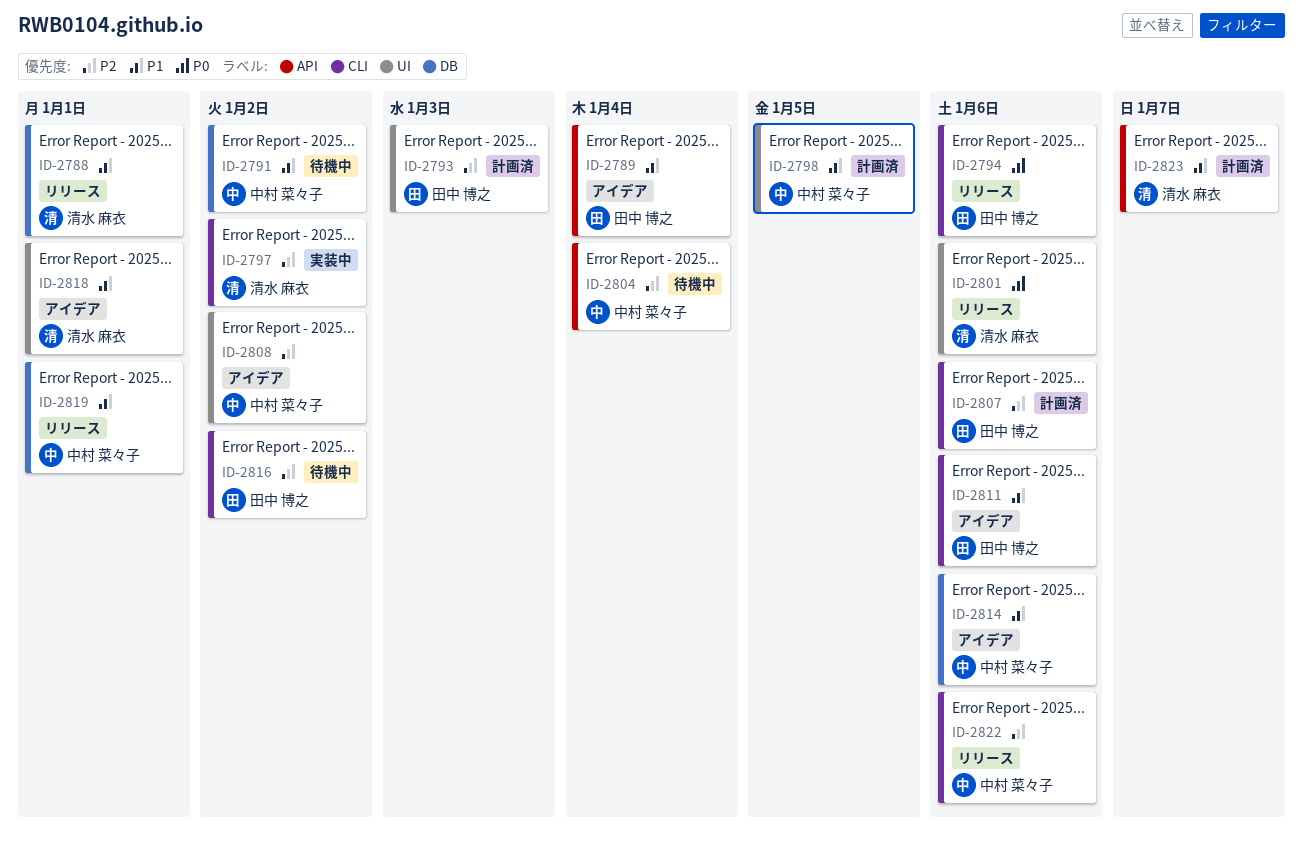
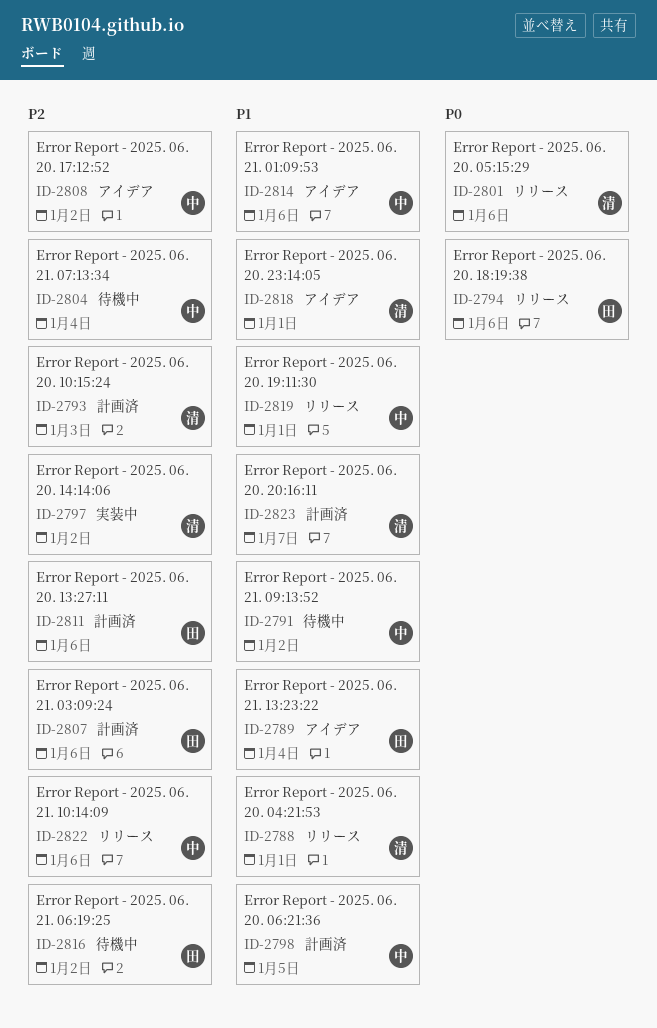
ID-2793, owner: 田中 博之 -> 清水 麻衣
ID-2811, status: アイデア -> 計画済
ID-2811, priority: P1 -> P2

